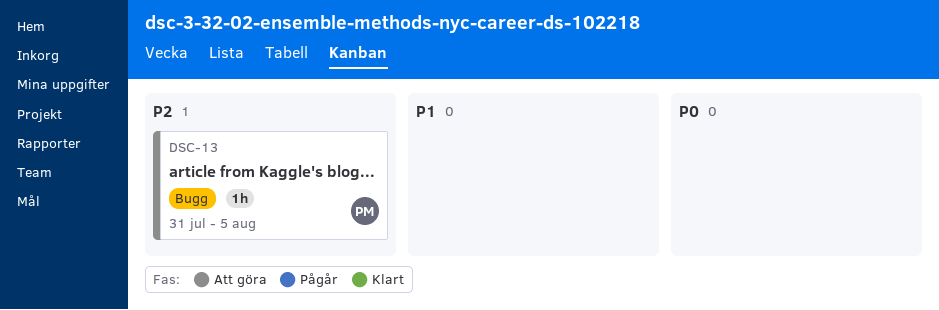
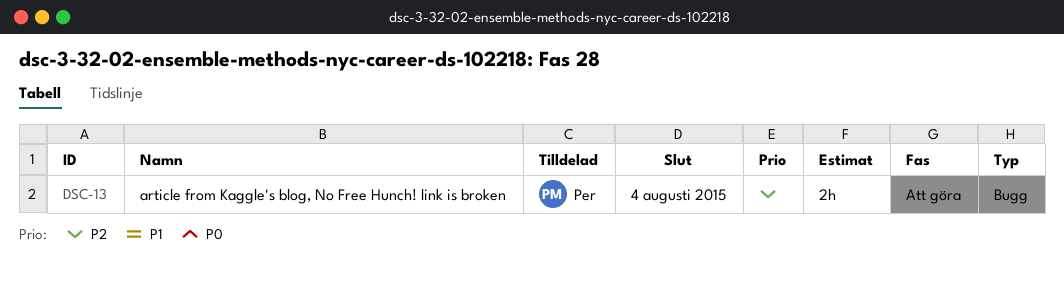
DSC-13, estimate: 1h -> 2h
DSC-13, due: Aug 5 -> Aug 4

